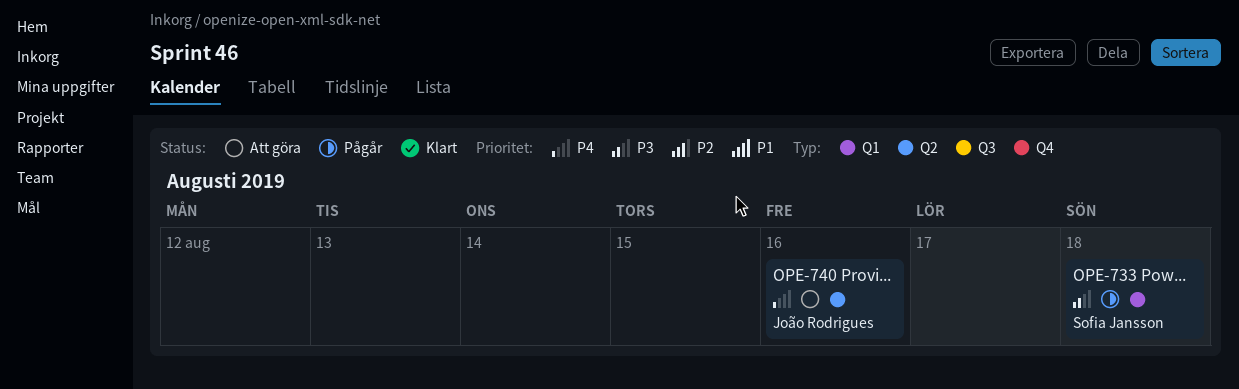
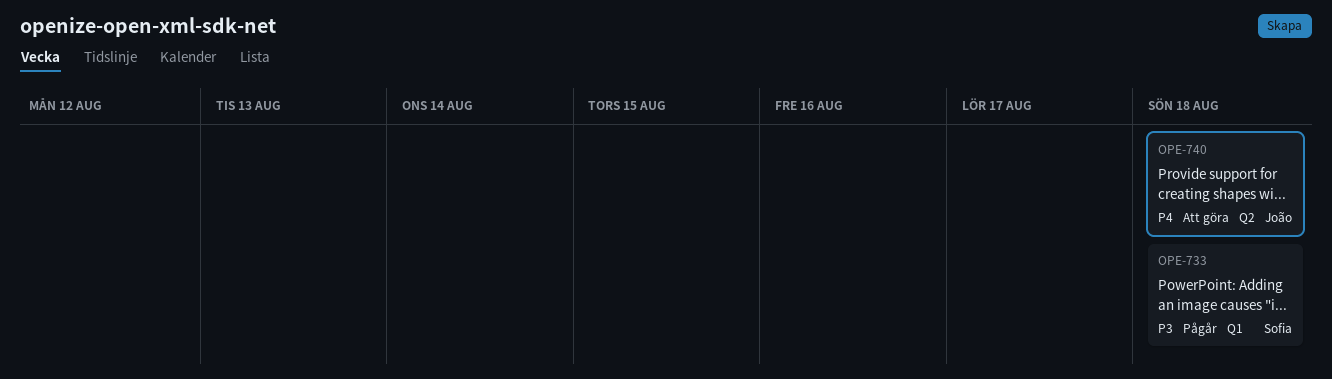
OPE-740, due: Aug 16 -> Aug 18

